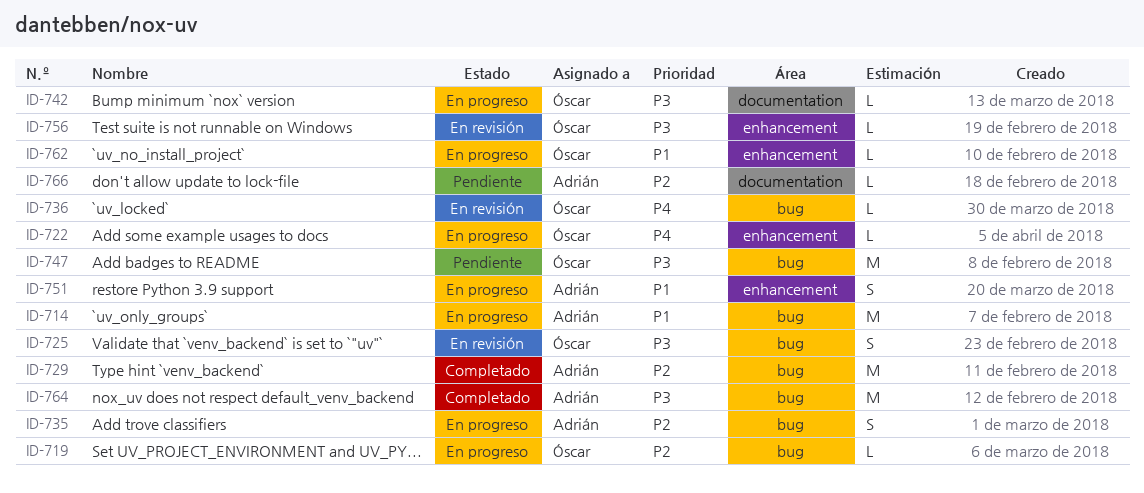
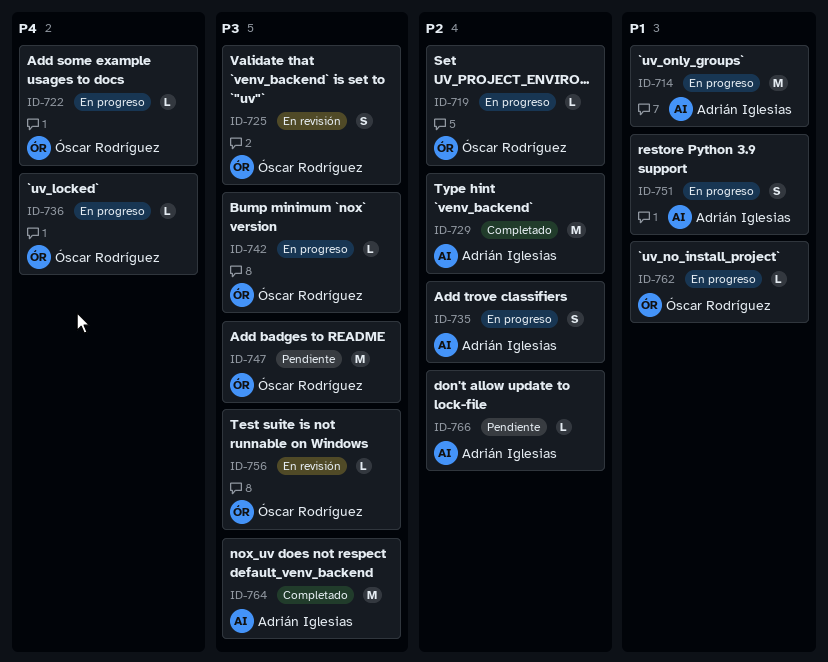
ID-736, status: En revisión -> En progreso

